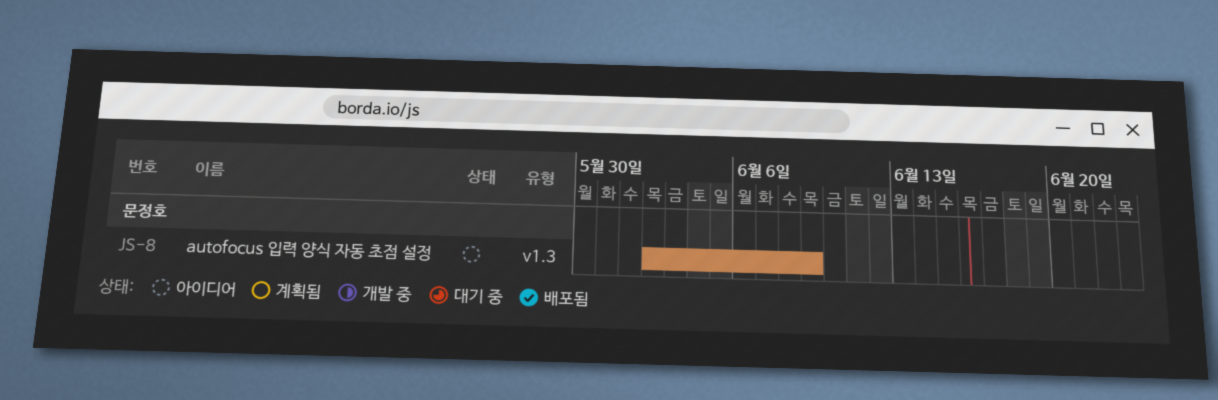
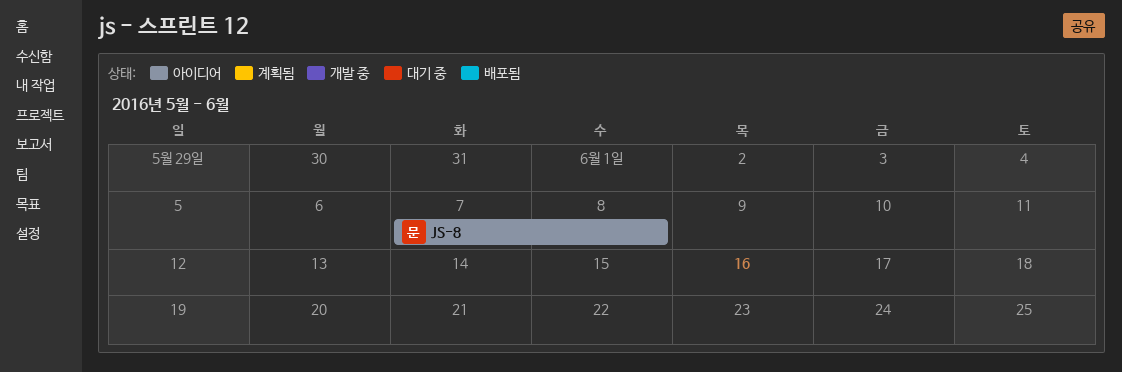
JS-8, start: Jun 2 -> Jun 7
JS-8, due: Jun 9 -> Jun 8

